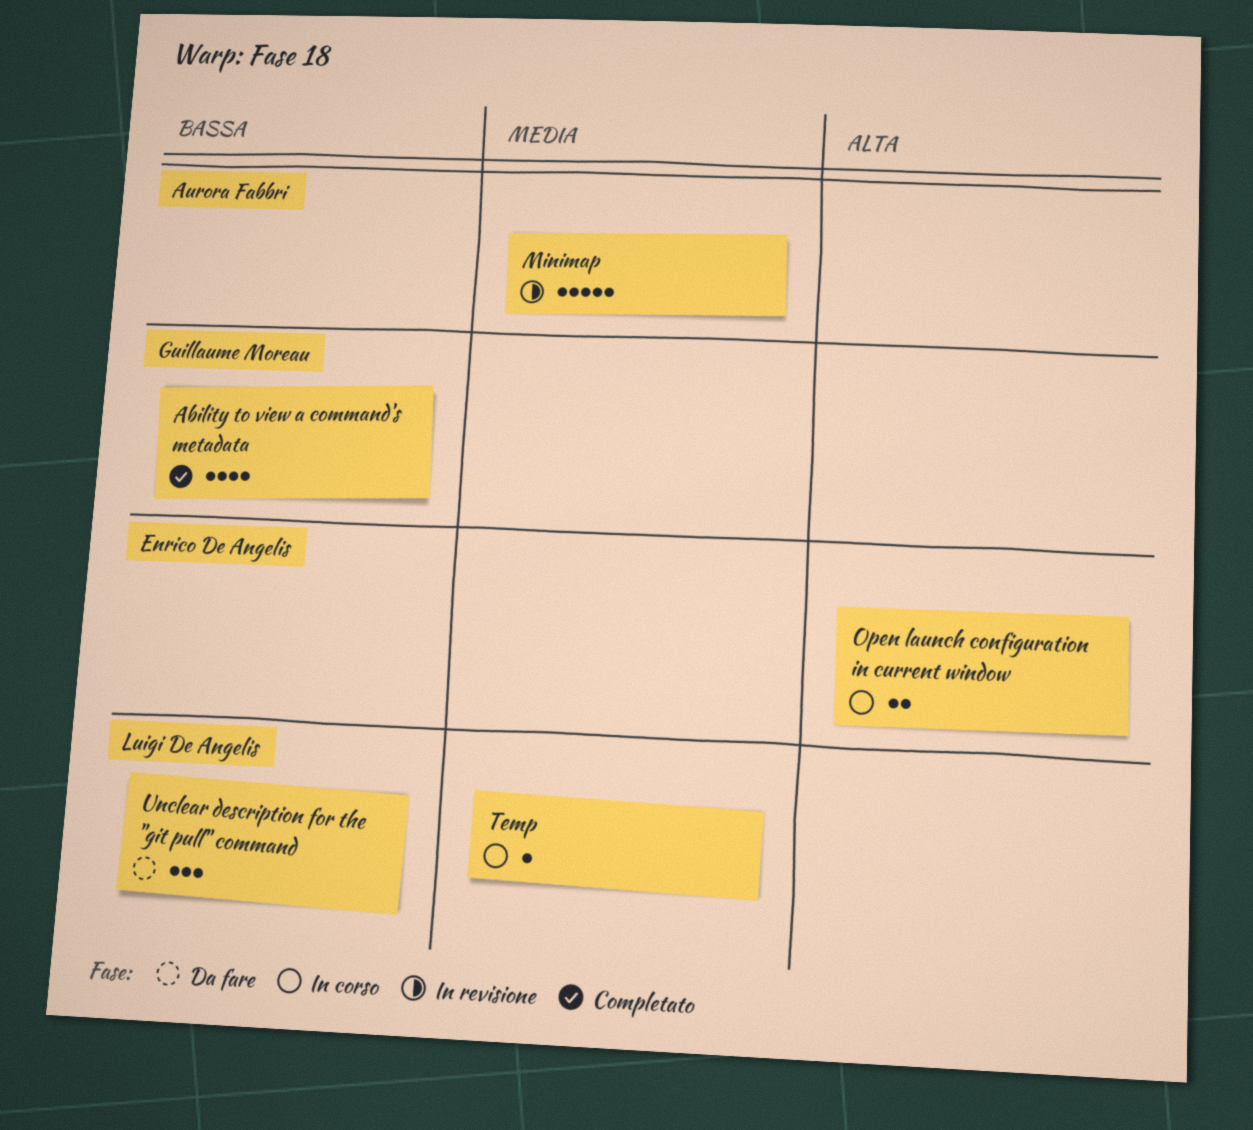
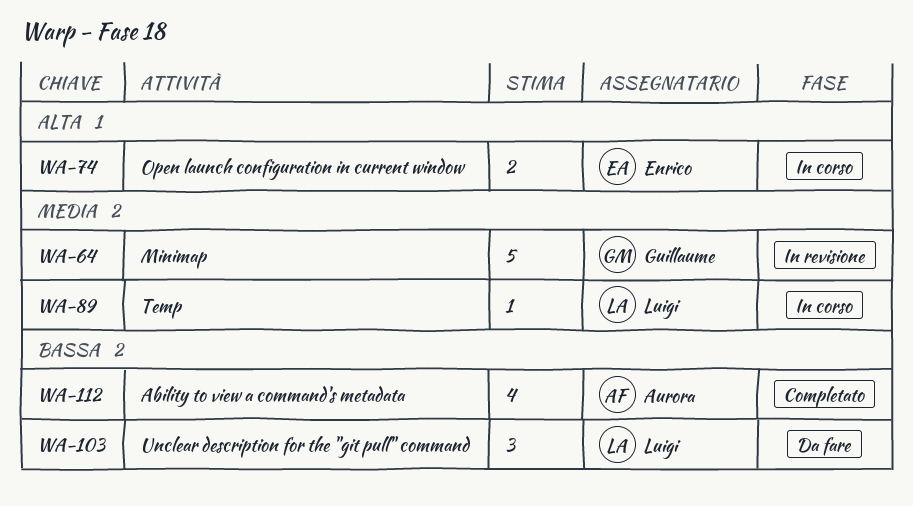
Ability to view a command's metadata, owner: Guillaume Moreau -> Aurora Fabbri
Minimap, owner: Aurora Fabbri -> Guillaume Moreau

